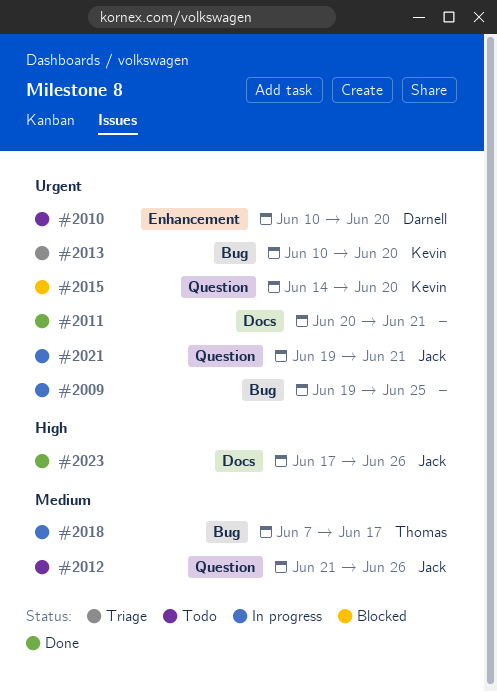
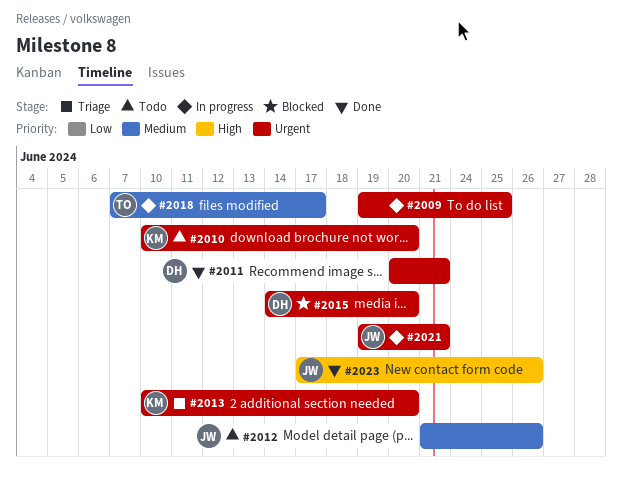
#2010, owner: Darnell -> Kevin
#2011, owner: none -> Darnell
#2015, owner: Kevin -> Darnell

